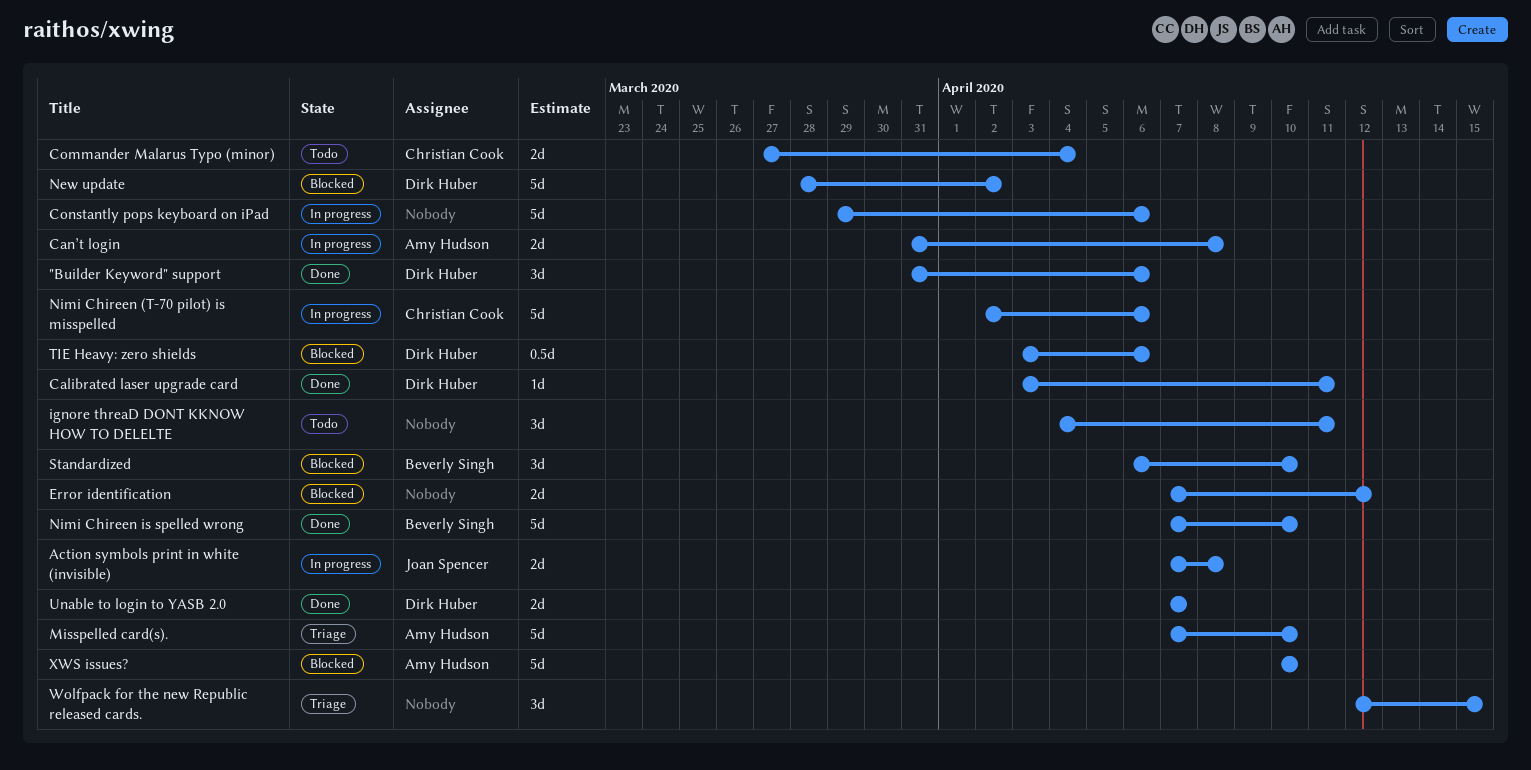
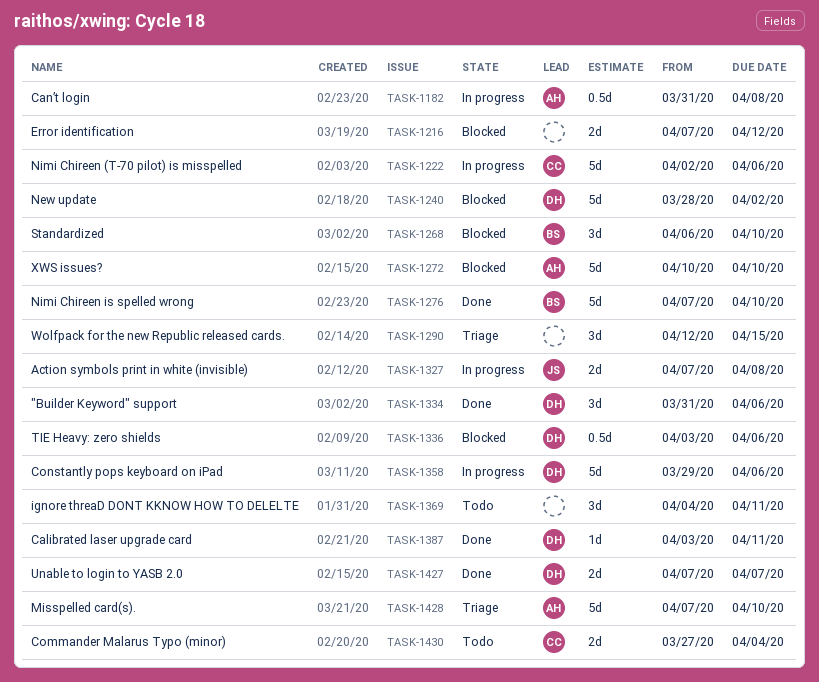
Can’t login, estimate: 2d -> 0.5d
Constantly pops keyboard on iPad, owner: none -> Dirk Huber

